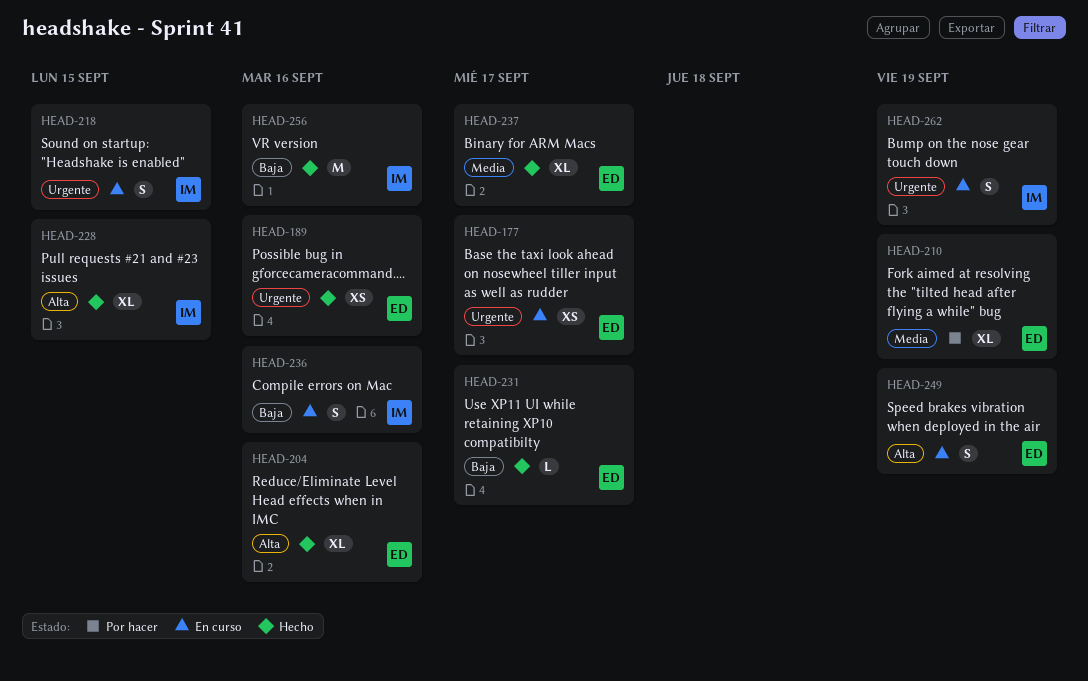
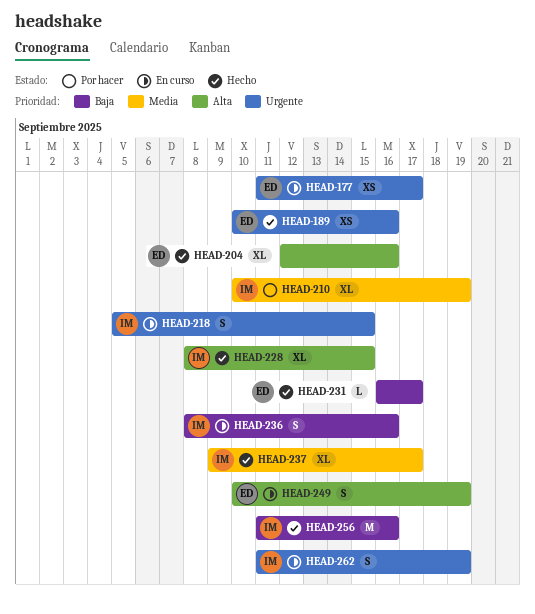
HEAD-210, owner: ED -> IM
HEAD-237, owner: ED -> IM

